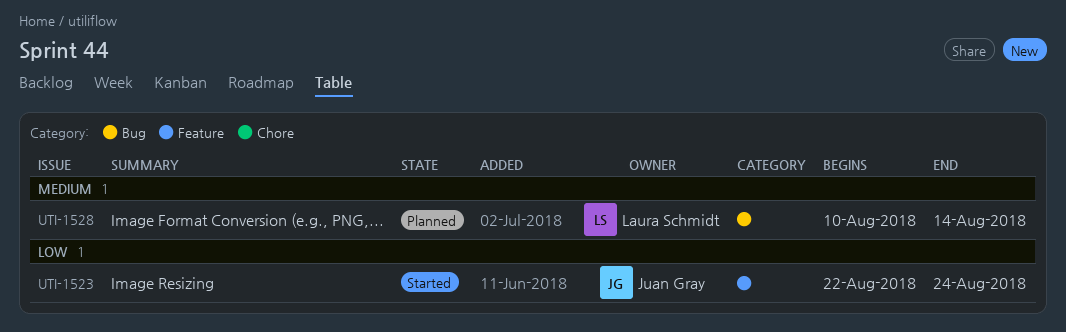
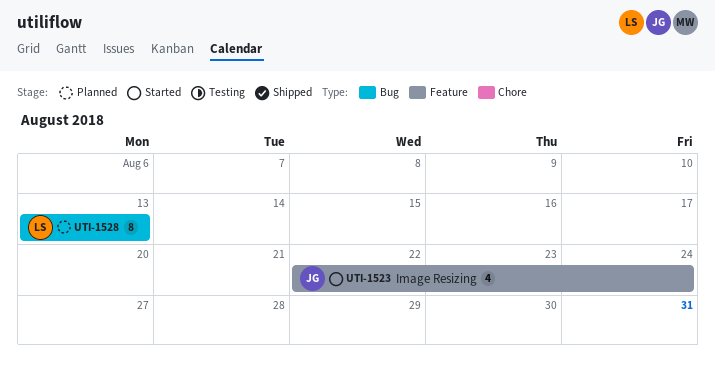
UTI-1528, start: Aug 10 -> Aug 13
UTI-1528, due: Aug 14 -> Aug 13

